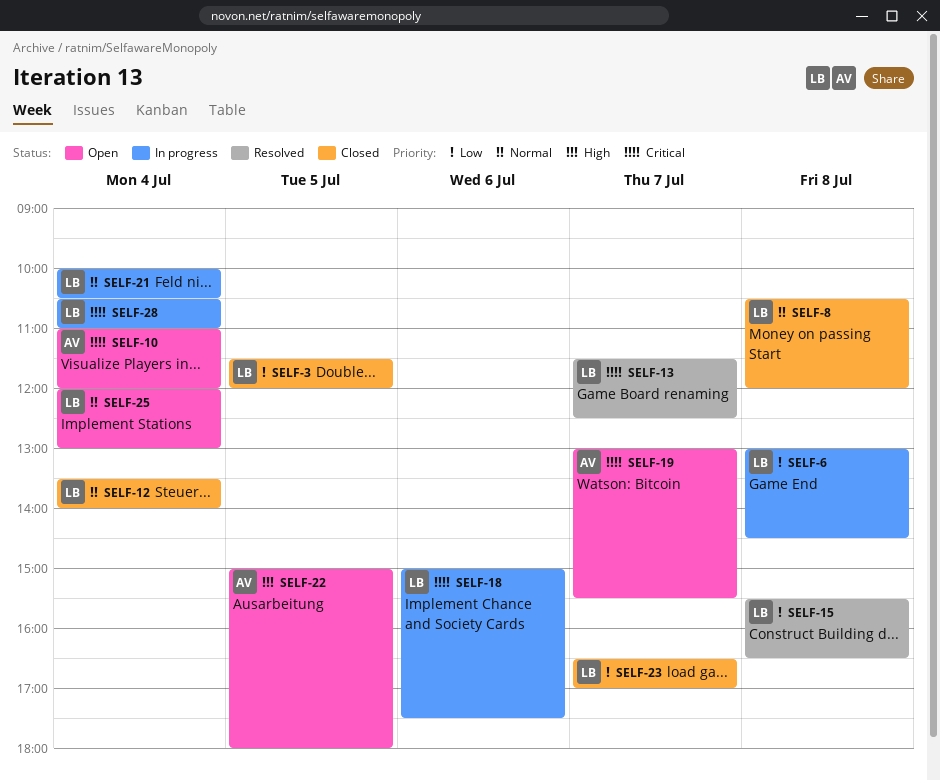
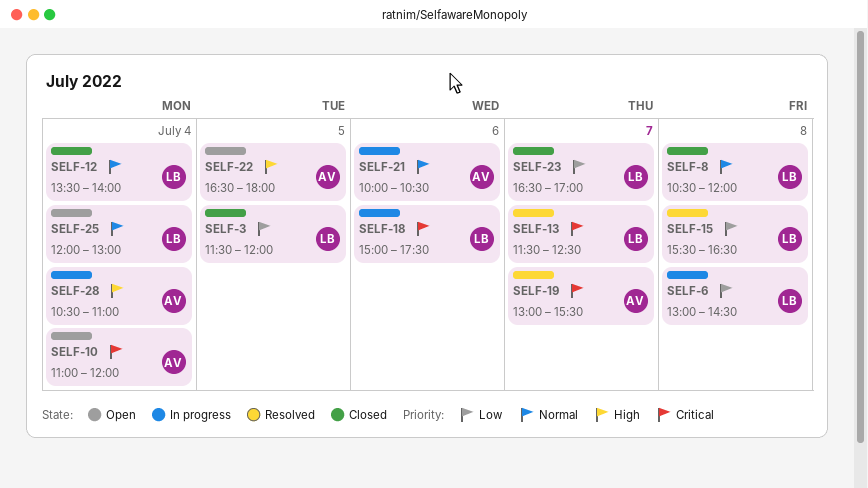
SELF-19, status: Open -> Resolved
SELF-21, owner: LB -> AV
SELF-21, day: Jul 4 -> Jul 6
SELF-22, begins: 15:00 -> 16:30
SELF-28, owner: LB -> AV
SELF-28, priority: Critical -> High

